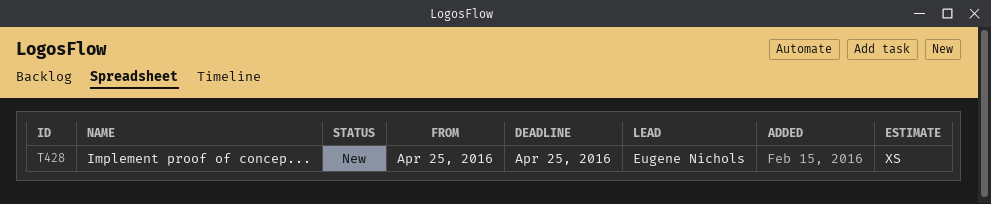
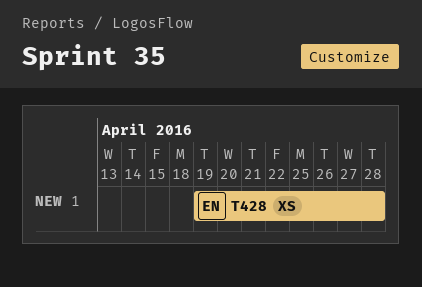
T428, start: Apr 25 -> Apr 19
T428, due: Apr 25 -> Apr 28

